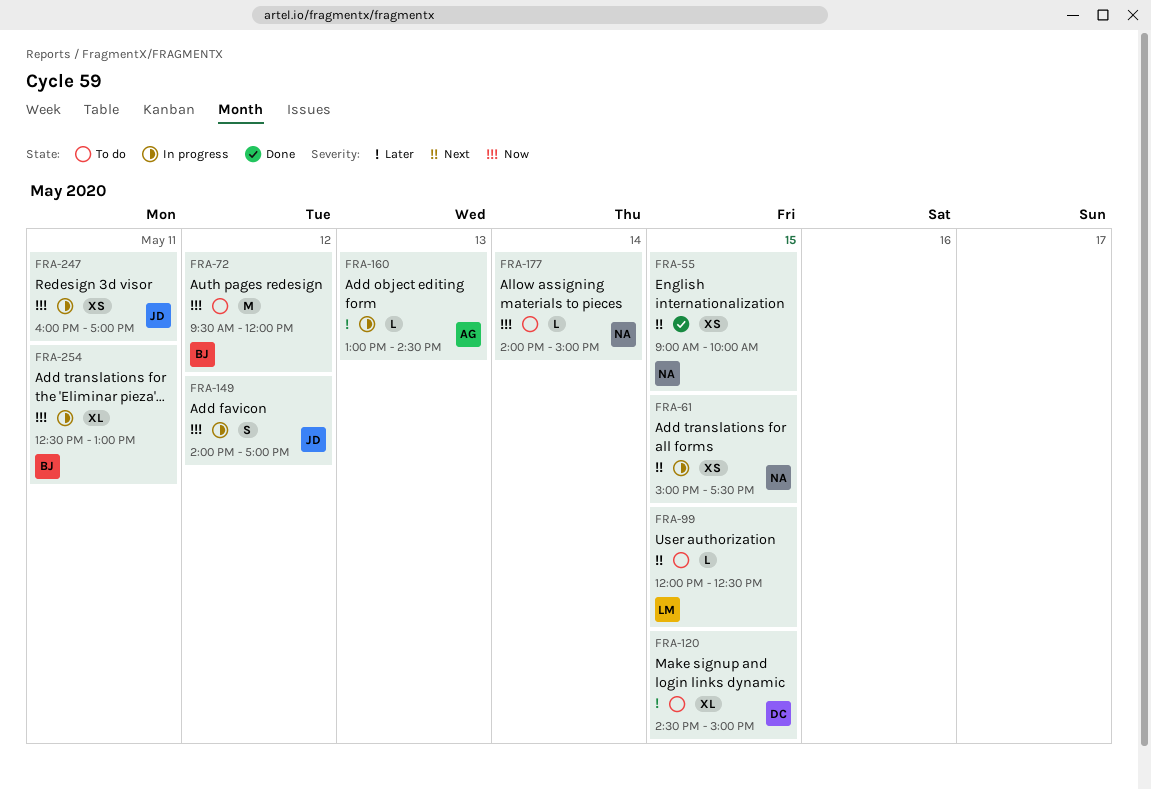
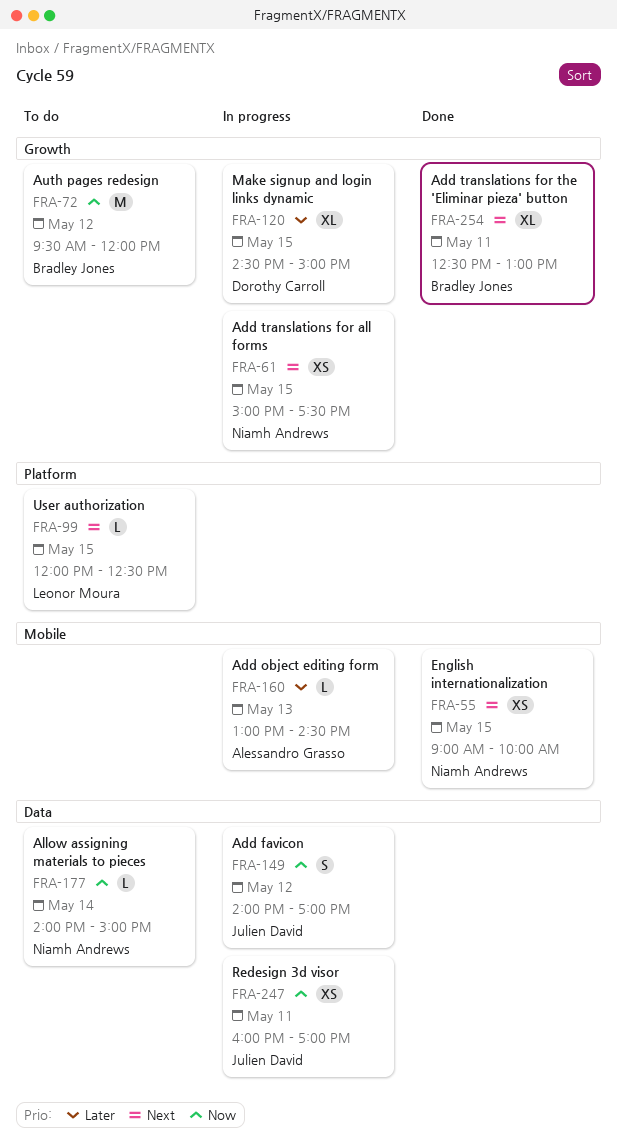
FRA-120, status: To do -> In progress
FRA-254, status: In progress -> Done
FRA-254, priority: Now -> Next

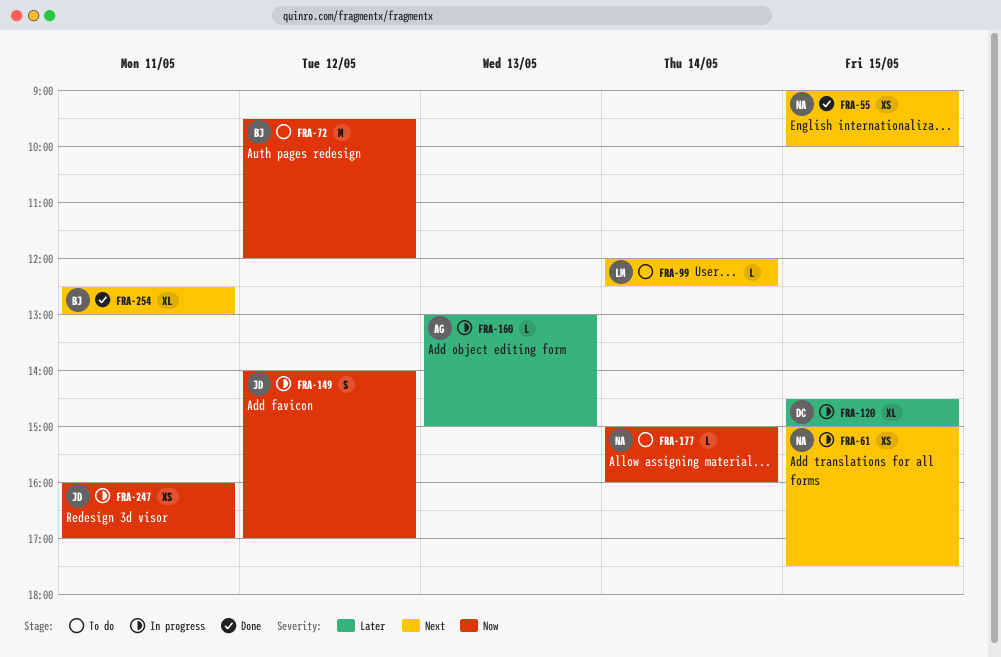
FRA-99, day: May 15 -> May 14
FRA-160, ends: 14:30 -> 15:00
FRA-177, begins: 14:00 -> 15:00
FRA-177, ends: 15:00 -> 16:00

